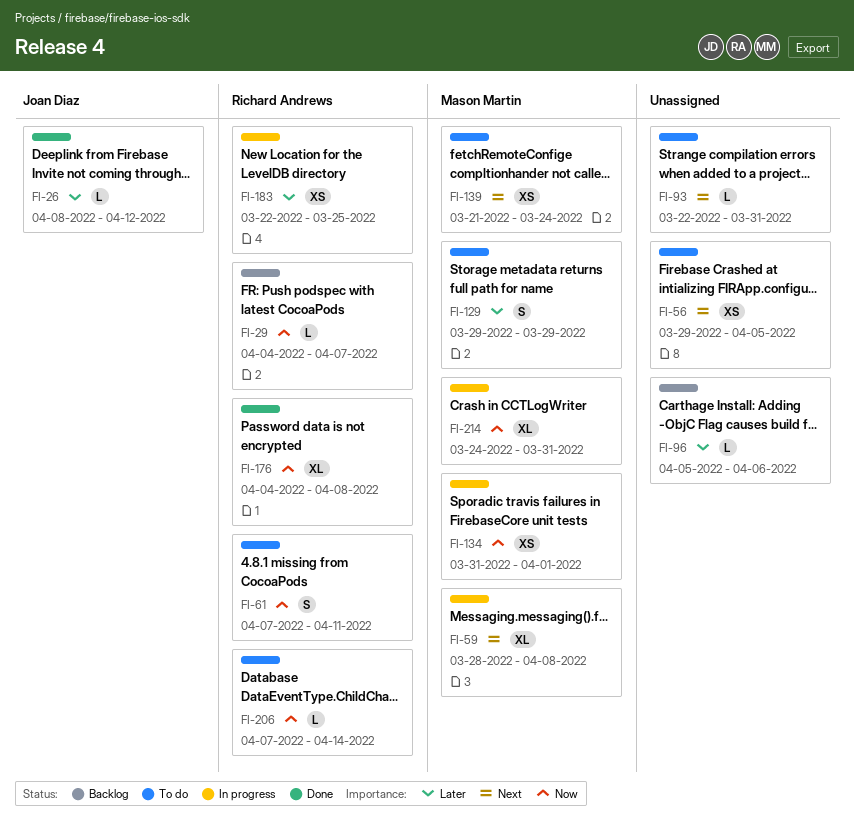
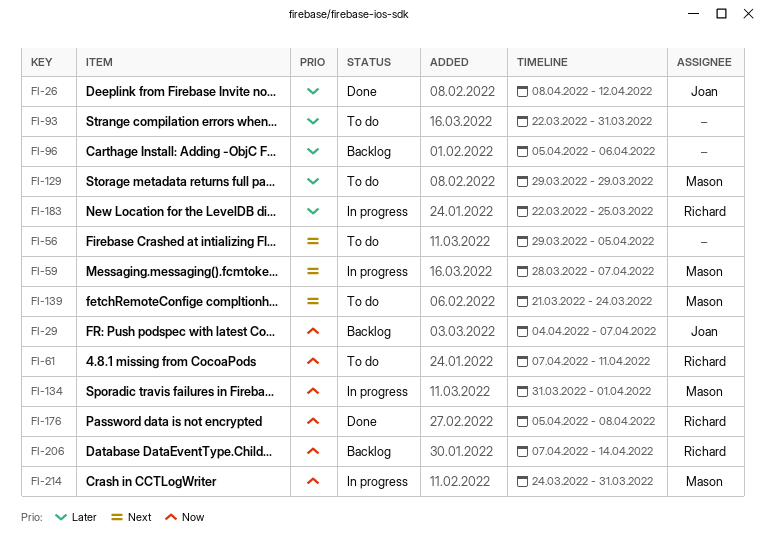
FI-29, owner: Richard Andrews -> Joan Diaz
FI-59, due: Apr 8 -> Apr 7
FI-93, priority: Next -> Later
FI-176, start: Apr 4 -> Apr 5
FI-206, status: To do -> Backlog

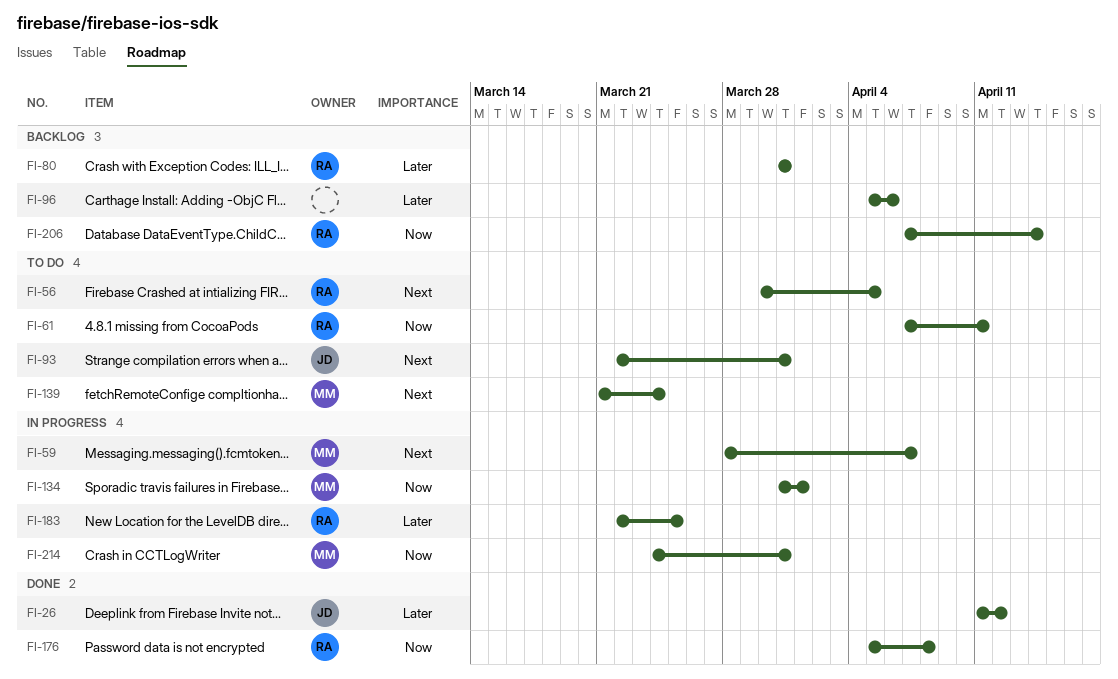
FI-26, start: Apr 8 -> Apr 11
FI-29: present -> none
FI-56, owner: none -> Richard
FI-56, start: Mar 29 -> Mar 30
FI-80: none -> present
FI-93, owner: none -> Joan
FI-93, priority: Later -> Next
FI-129: present -> none

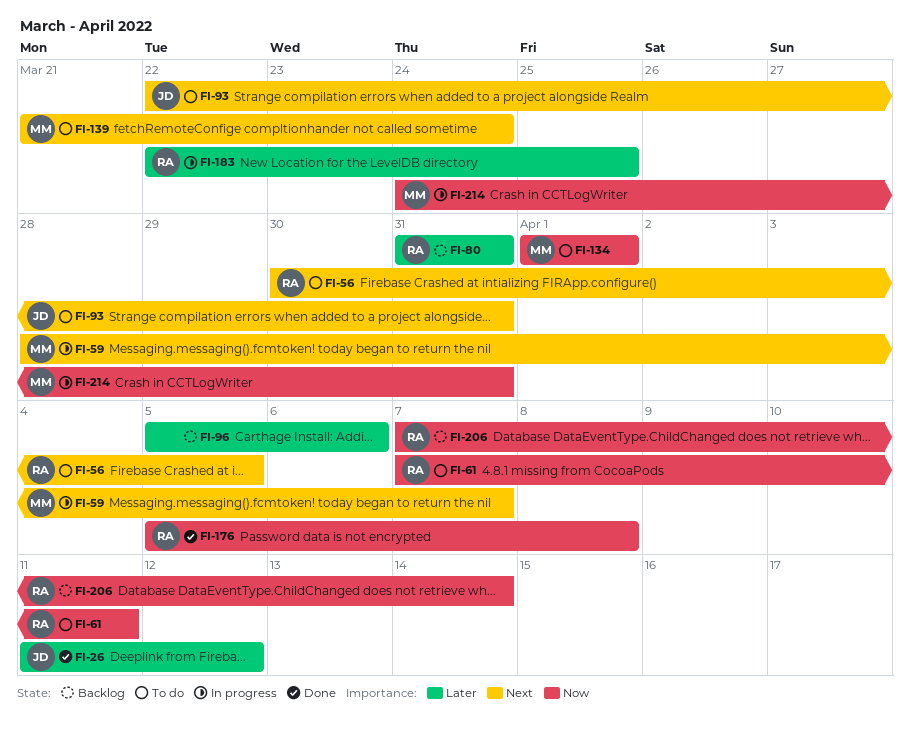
FI-134, status: In progress -> To do
FI-134, start: Mar 31 -> Apr 1

